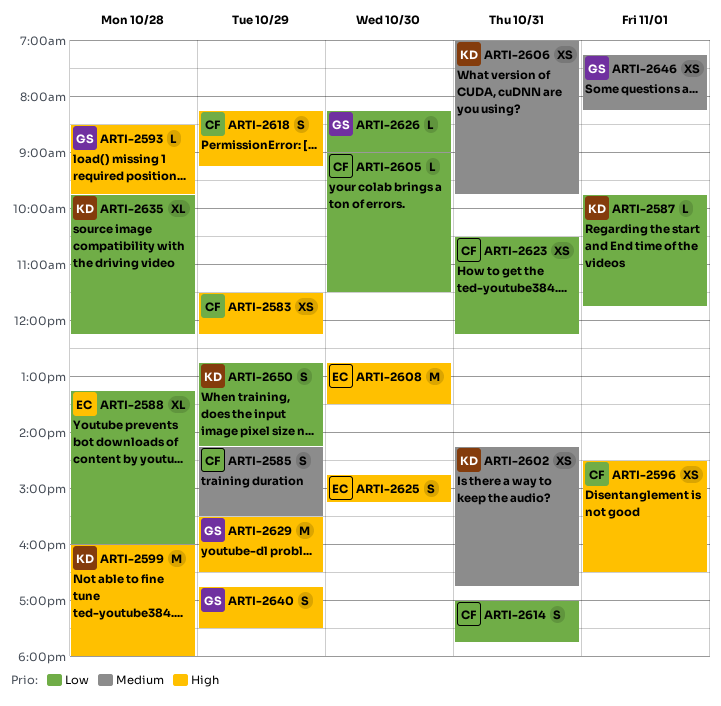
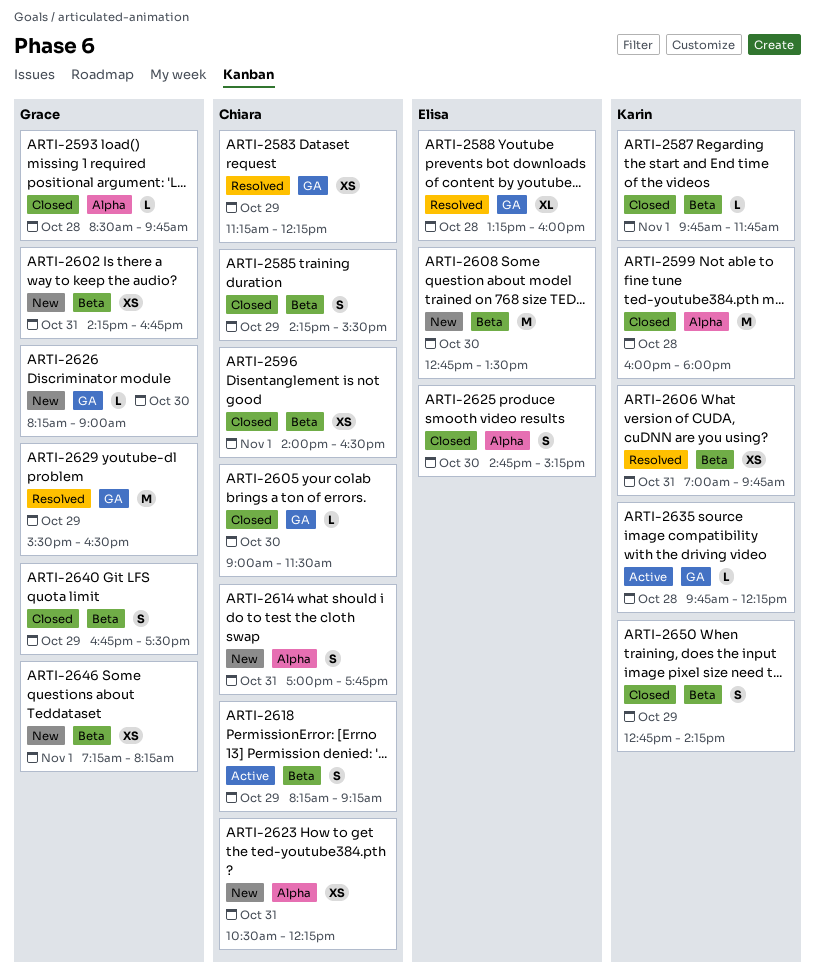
ARTI-2583, begins: 11:30 -> 11:15
ARTI-2596, begins: 14:30 -> 14:00
ARTI-2602, owner: Karin -> Grace
ARTI-2635, estimate: XL -> L

